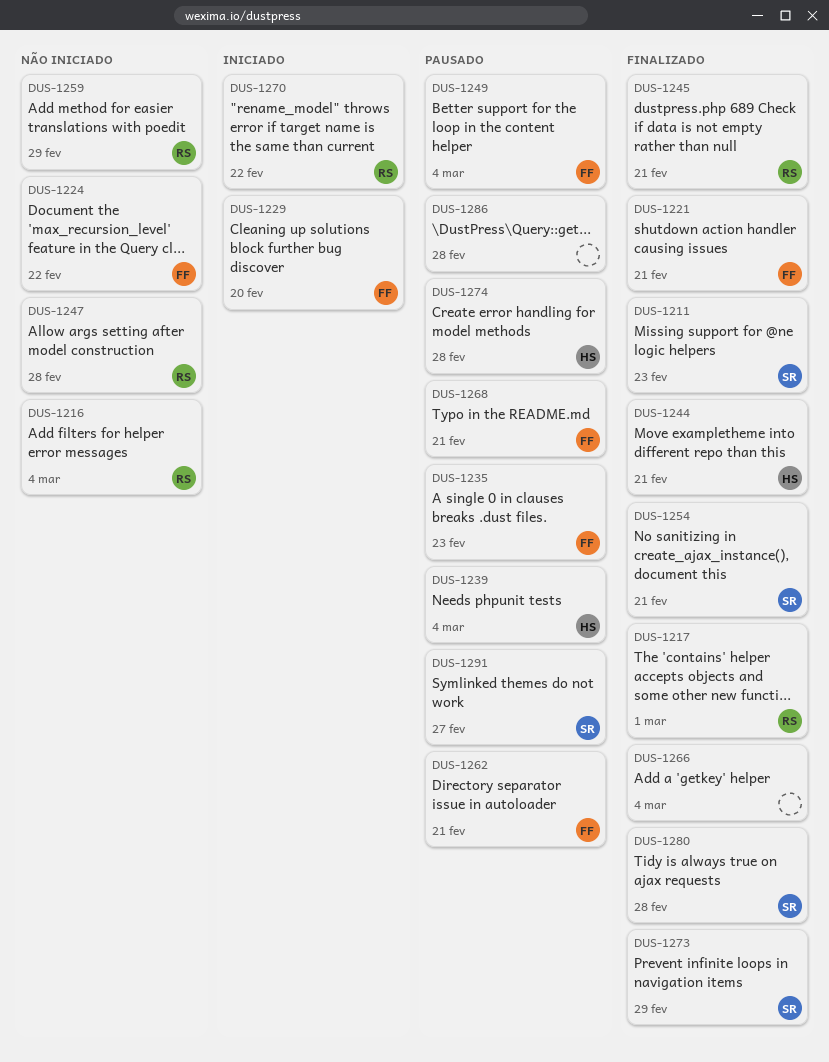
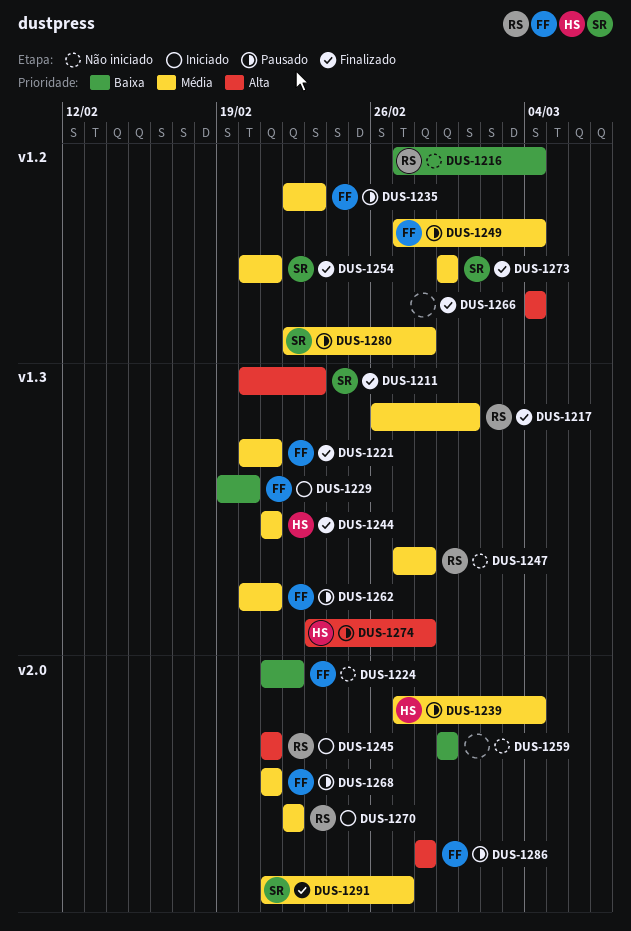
DUS-1245, status: Finalizado -> Iniciado
DUS-1259, owner: RS -> none
DUS-1280, status: Finalizado -> Pausado
DUS-1286, owner: none -> FF
DUS-1291, status: Pausado -> Finalizado

